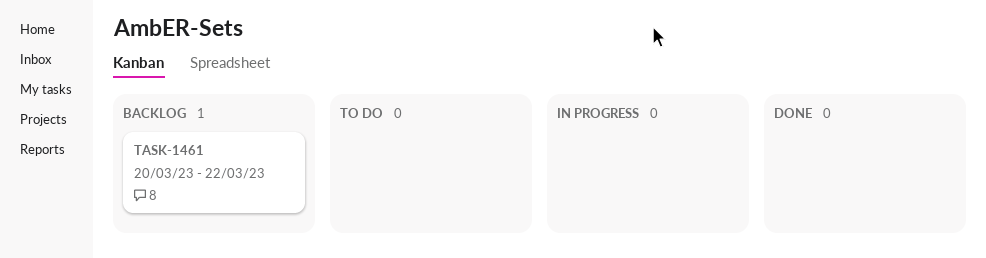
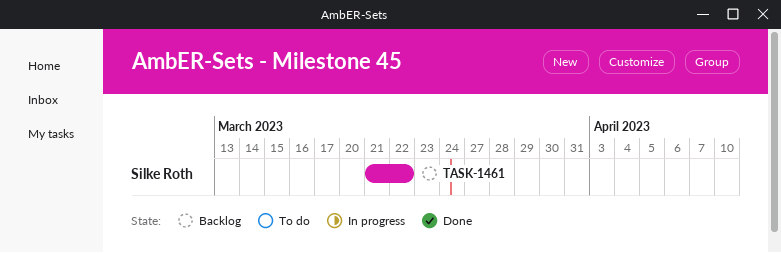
TASK-1461, start: Mar 20 -> Mar 21

